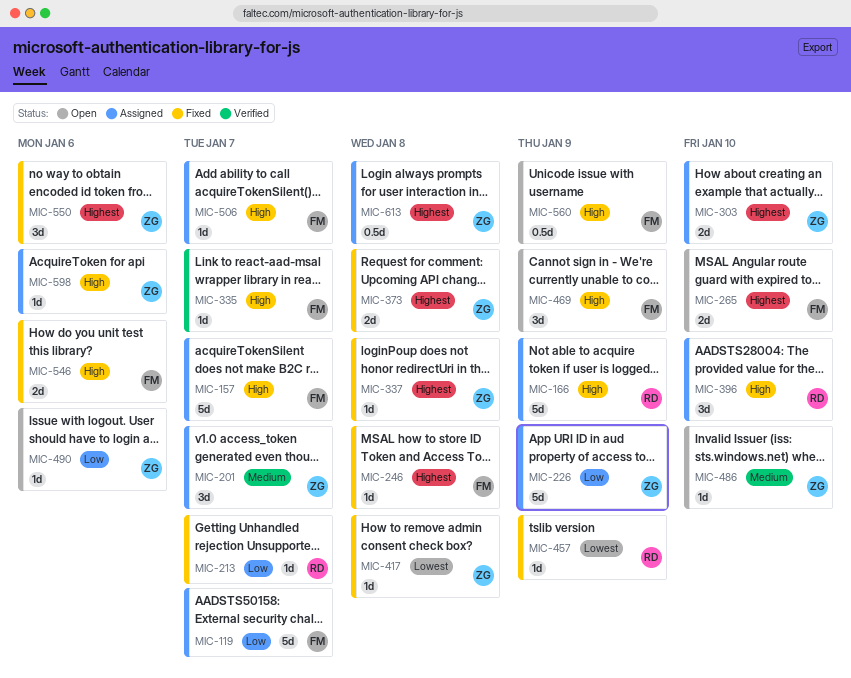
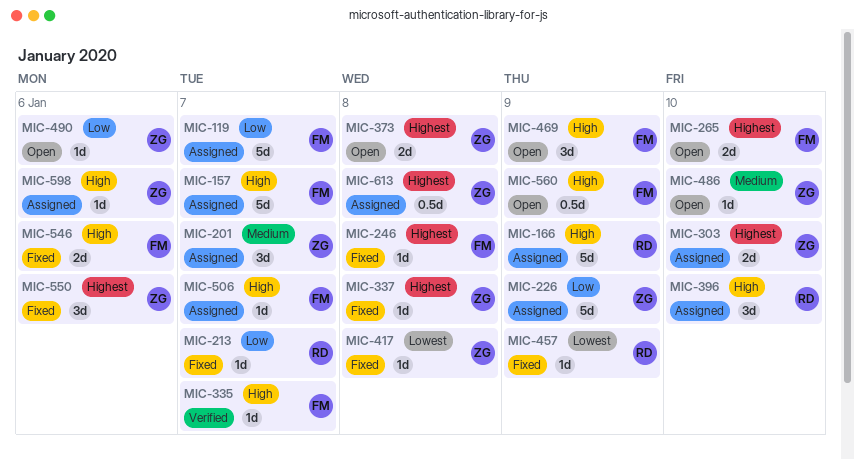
MIC-373, status: Fixed -> Open

